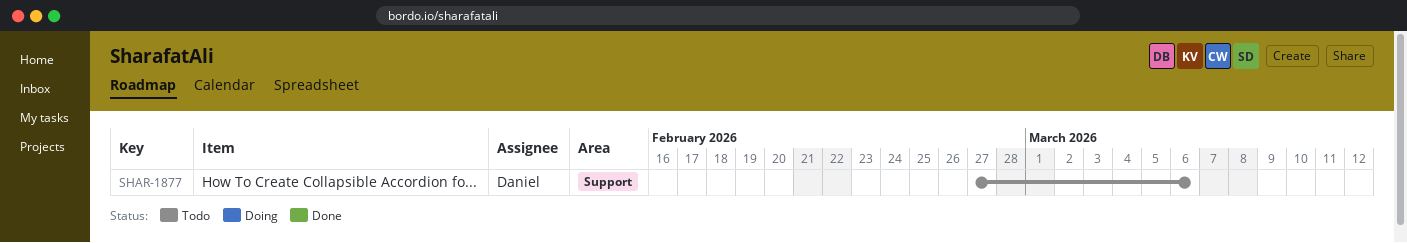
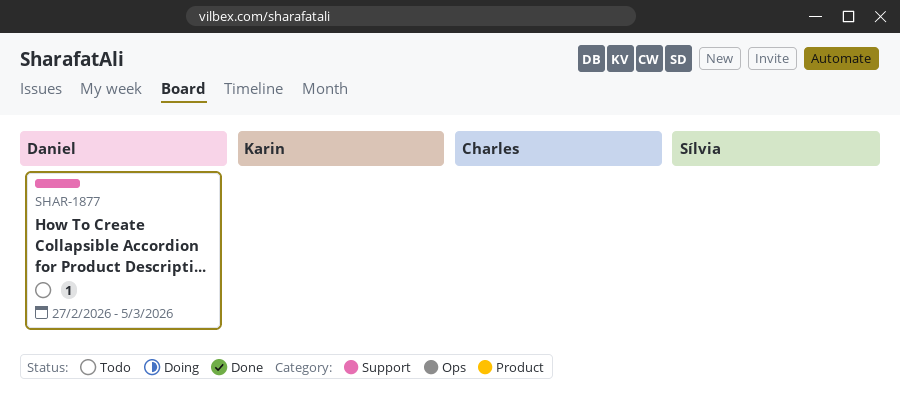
SHAR-1877, due: Mar 6 -> Mar 5

